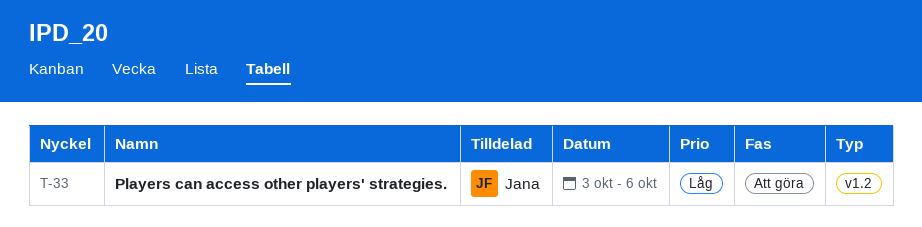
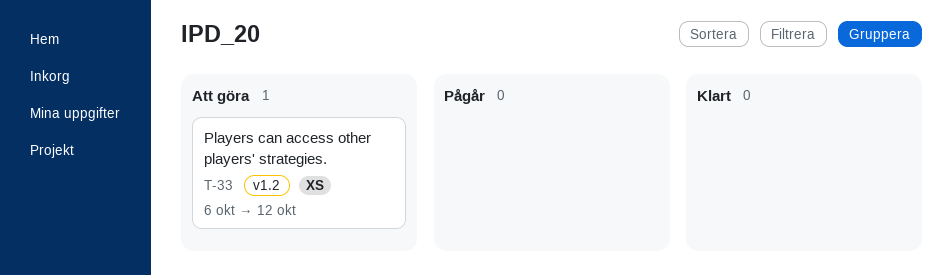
T-33, start: Oct 3 -> Oct 6
T-33, due: Oct 6 -> Oct 12

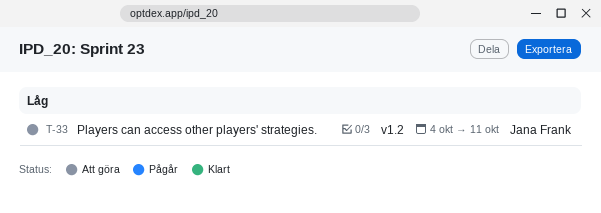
T-33, start: Oct 6 -> Oct 4
T-33, due: Oct 12 -> Oct 11

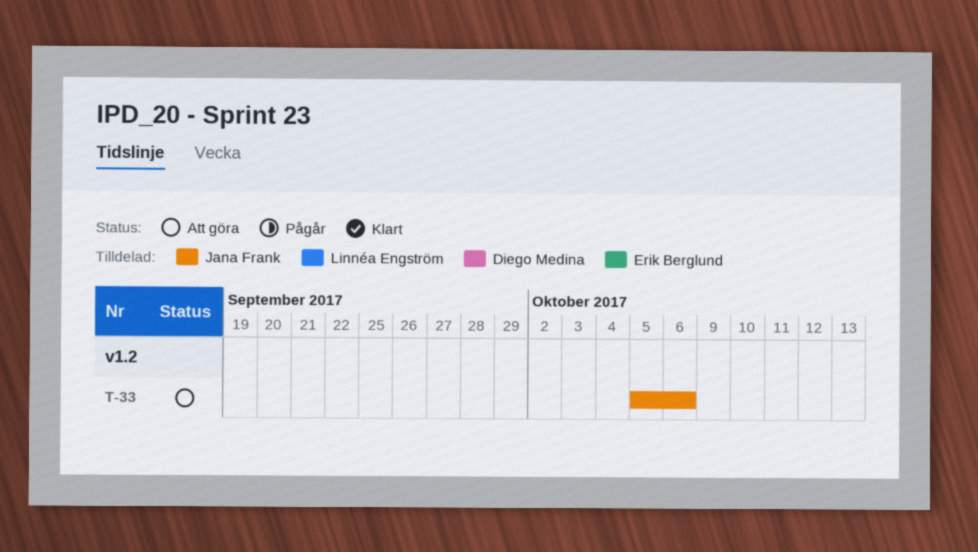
T-33, start: Oct 4 -> Oct 5
T-33, due: Oct 11 -> Oct 6

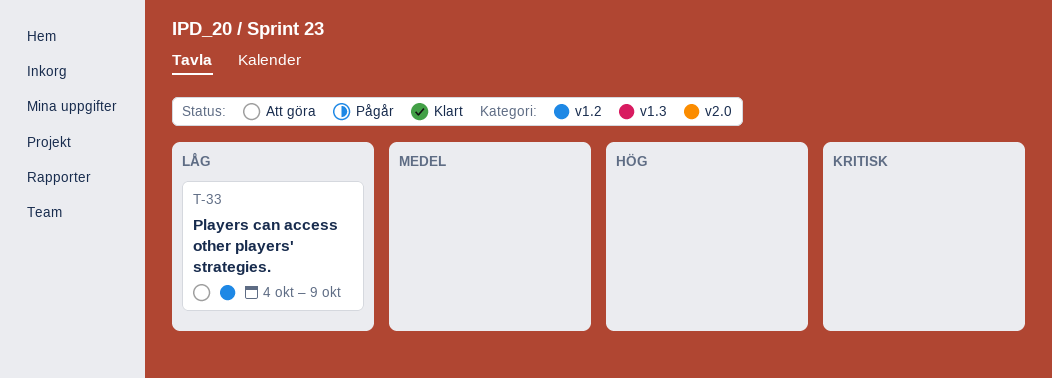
T-33, start: Oct 5 -> Oct 4
T-33, due: Oct 6 -> Oct 9

